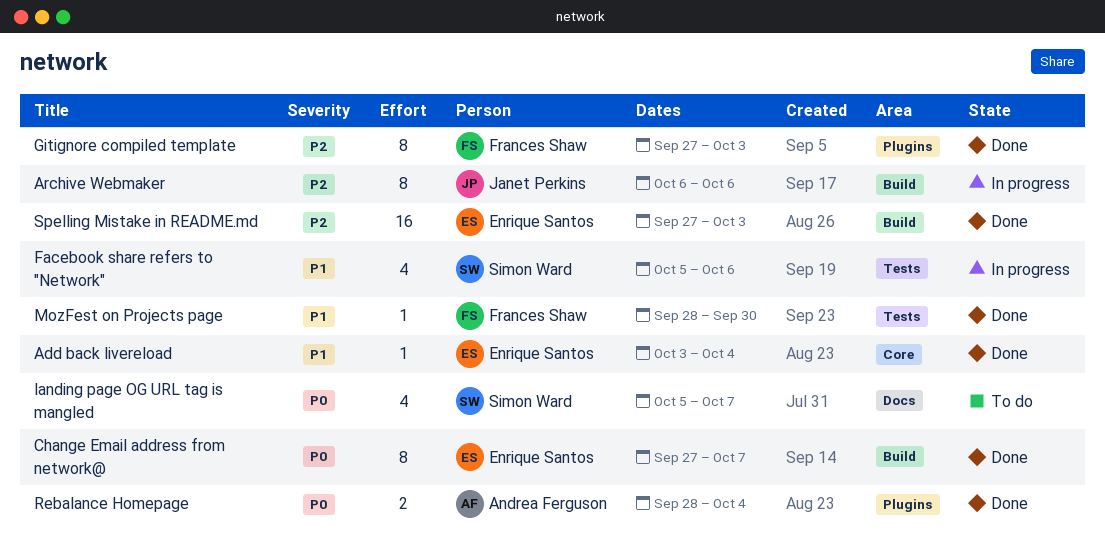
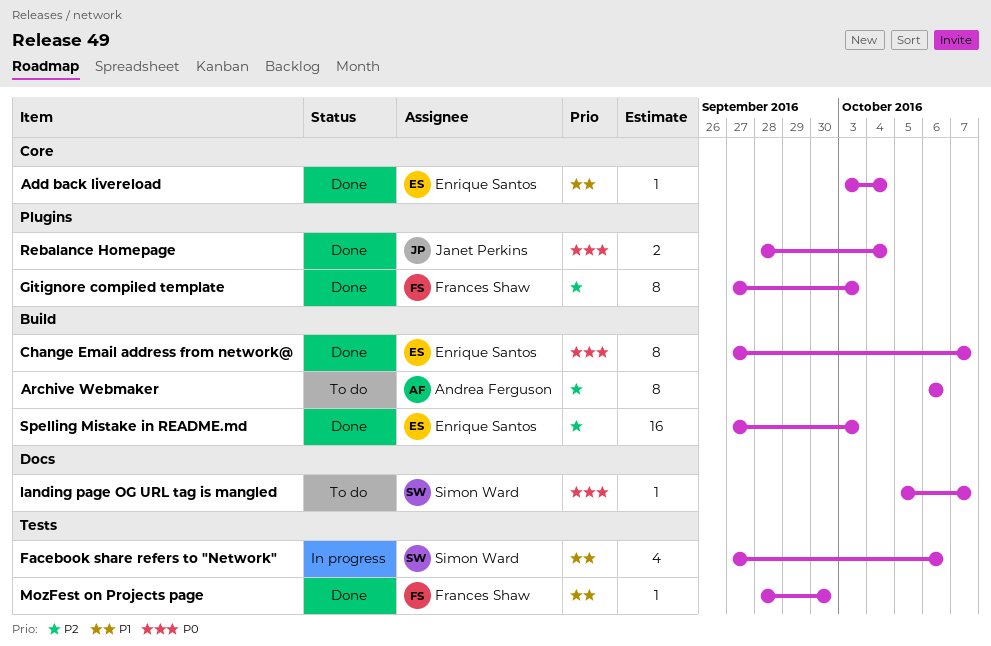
Archive Webmaker, status: In progress -> To do
Archive Webmaker, owner: Janet Perkins -> Andrea Ferguson
Facebook share refers to "Network", start: Oct 5 -> Sep 27
landing page OG URL tag is mangled, estimate: 4 -> 1
Rebalance Homepage, owner: Andrea Ferguson -> Janet Perkins

